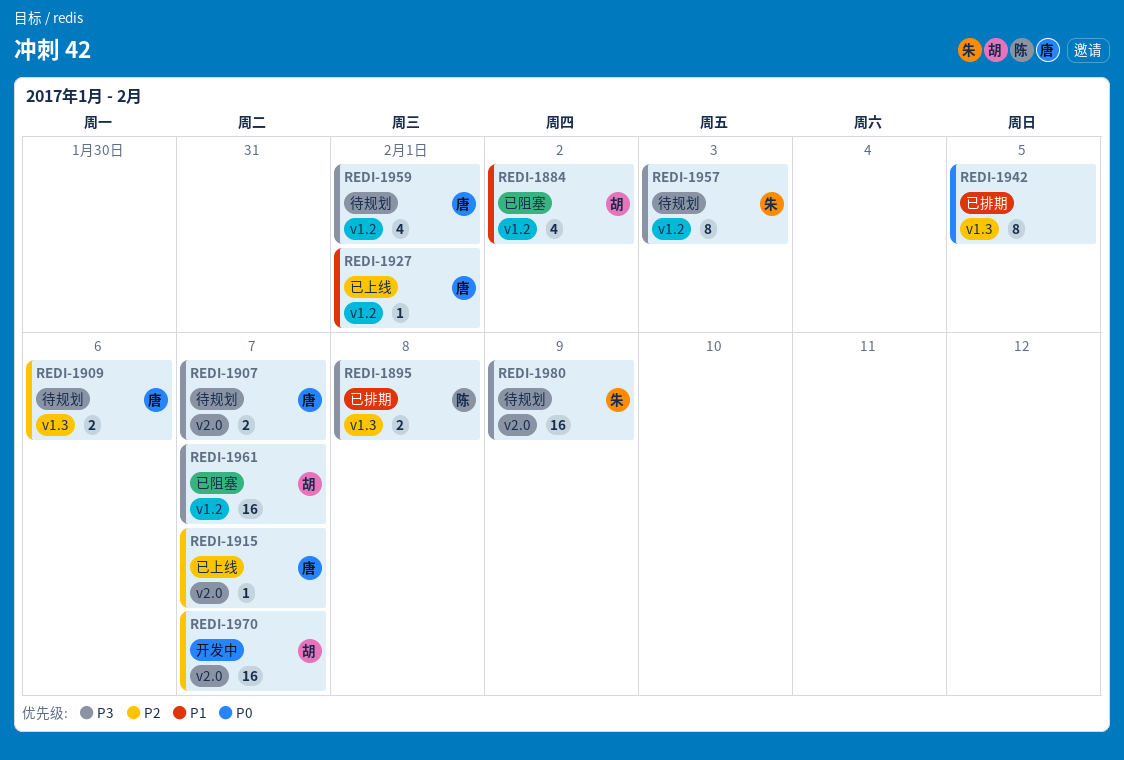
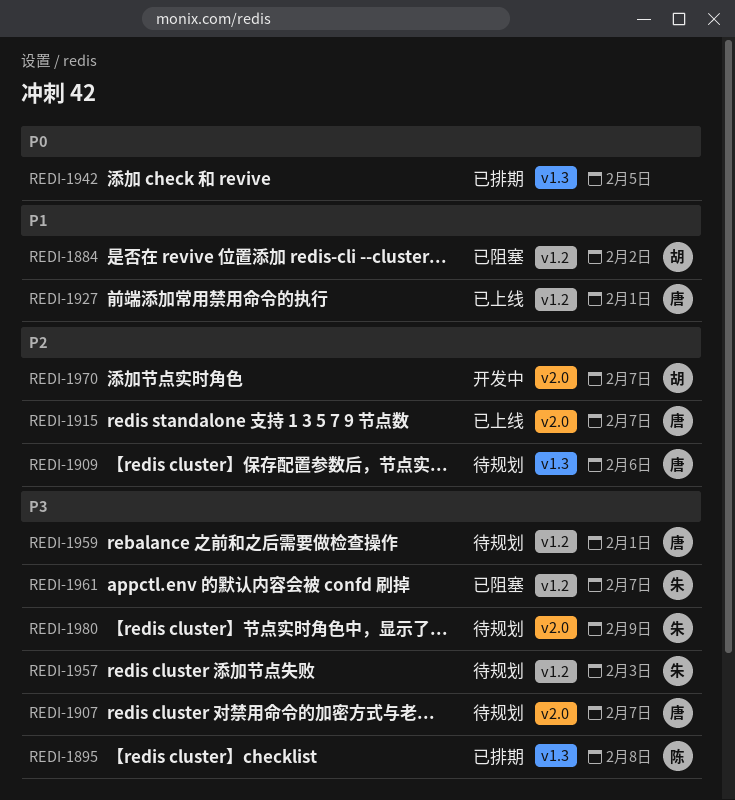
REDI-1961, owner: 胡 -> 朱

